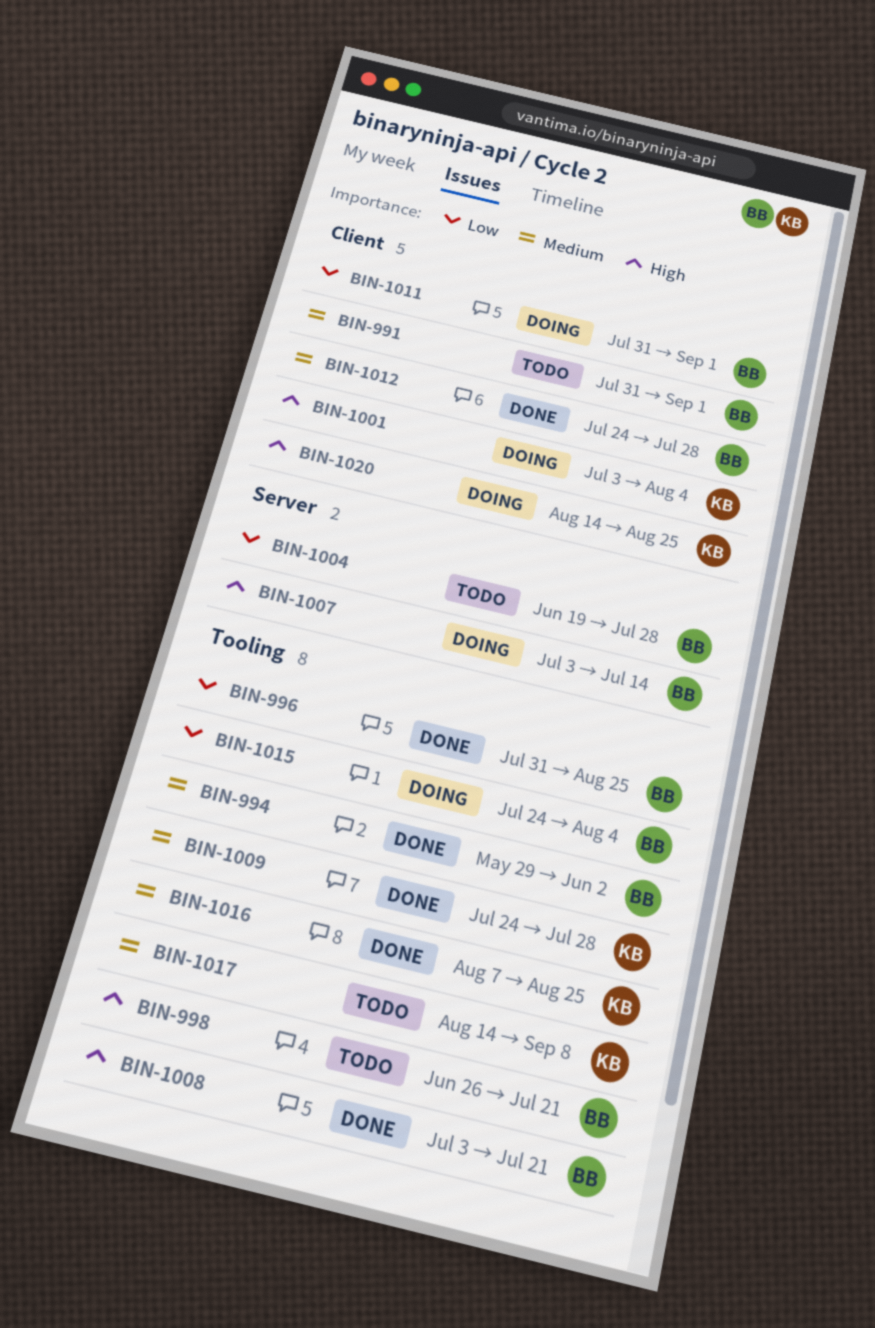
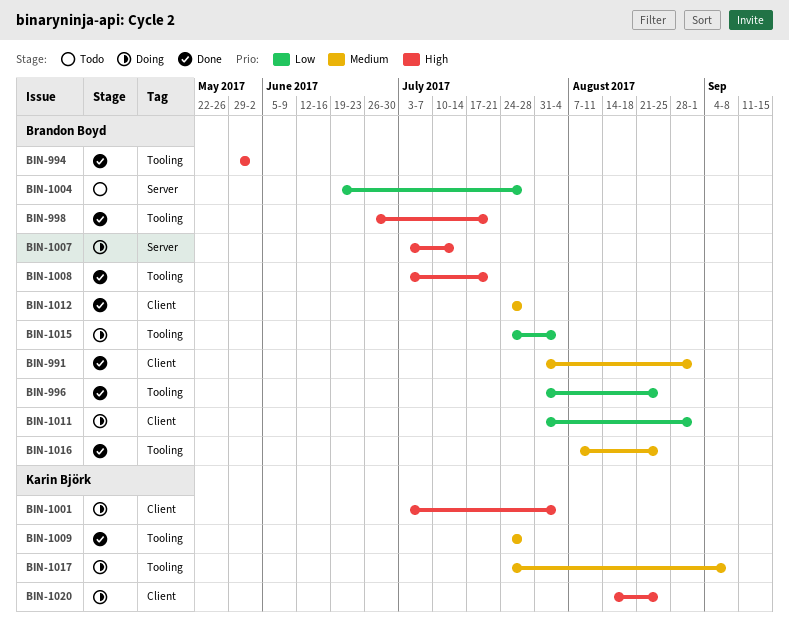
BIN-991, status: Todo -> Done
BIN-994, priority: Medium -> High
BIN-998, status: Todo -> Done
BIN-1016, owner: Karin Björk -> Brandon Boyd
BIN-1017, status: Todo -> Doing
BIN-1017, start: Aug 14 -> Jul 24

